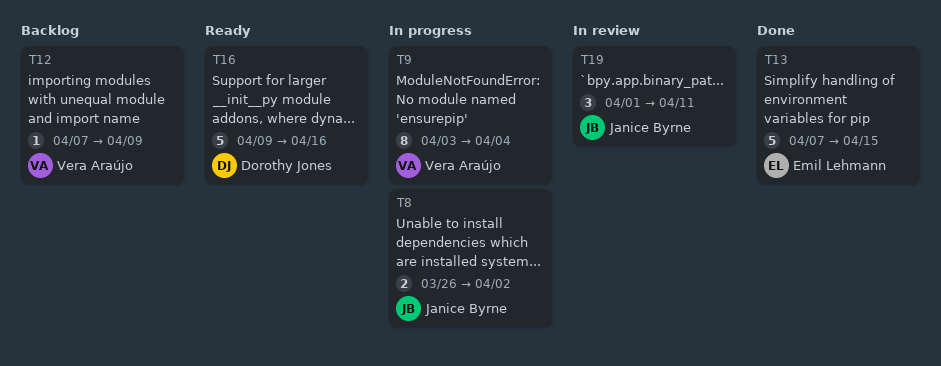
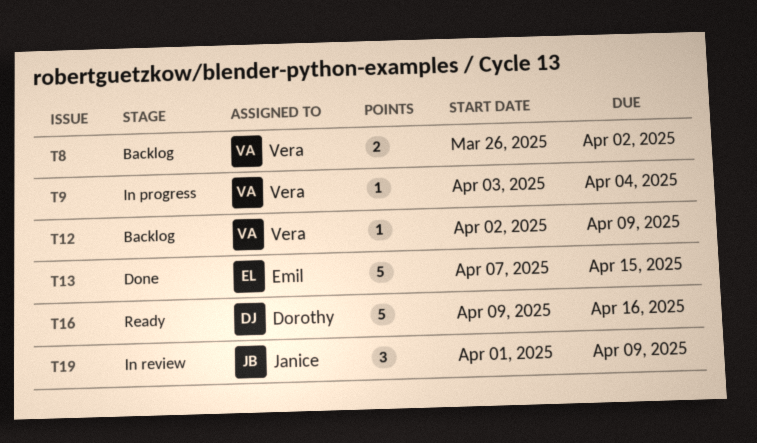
T8, status: In progress -> Backlog
T8, owner: Janice Byrne -> Vera Araújo
T9, estimate: 8 -> 1
T12, start: Apr 7 -> Apr 2
T19, due: Apr 11 -> Apr 9

